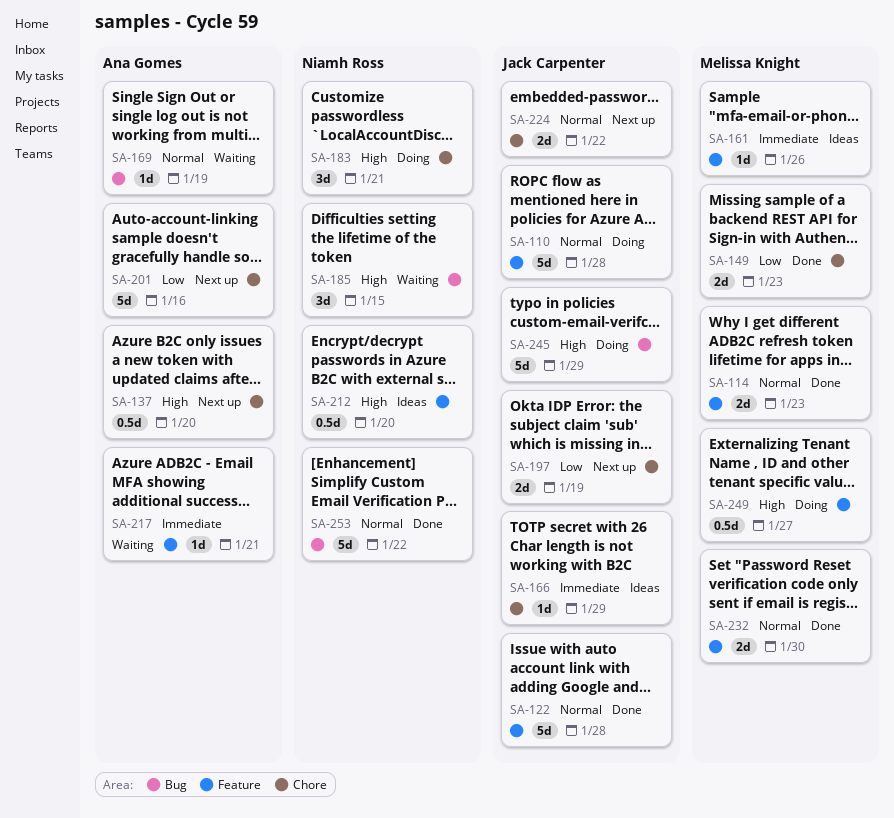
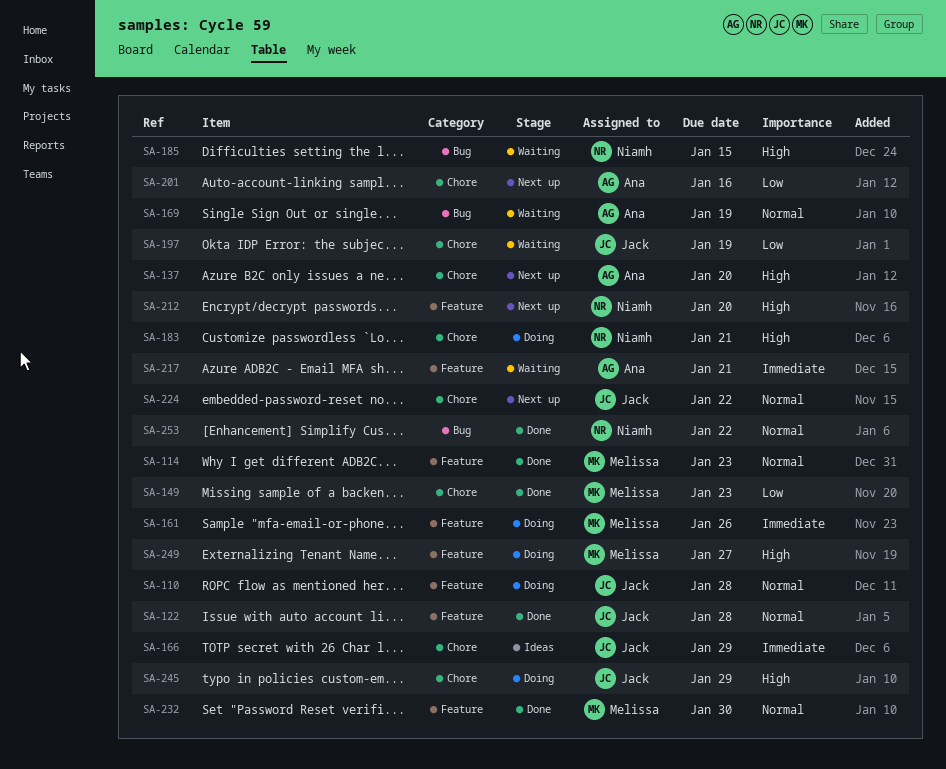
SA-161, status: Ideas -> Doing
SA-197, status: Next up -> Waiting
SA-212, status: Ideas -> Next up
SA-245, label: Bug -> Chore

